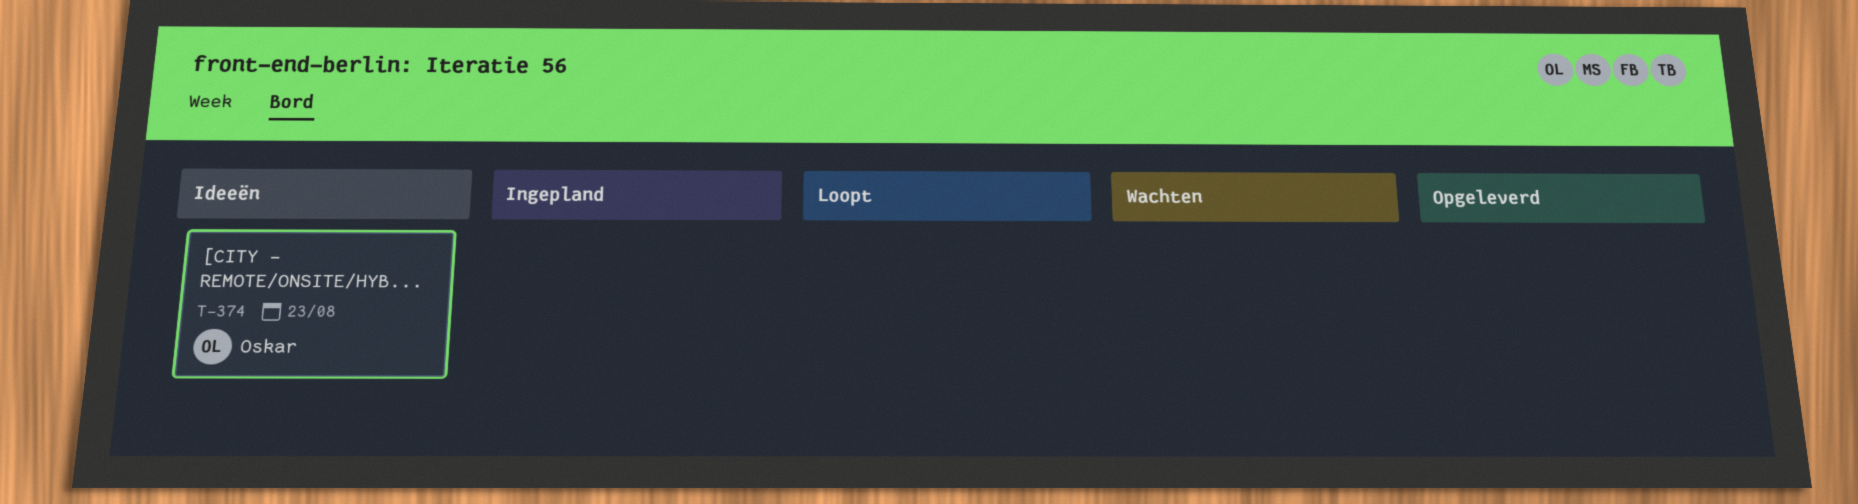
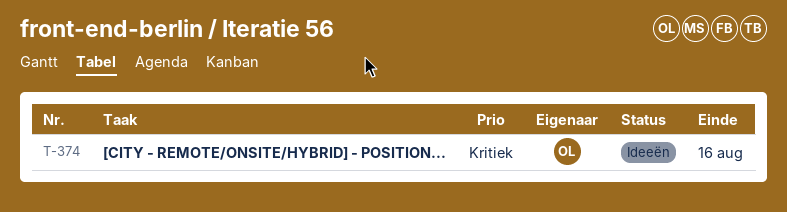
T-374, due: Aug 23 -> Aug 16

